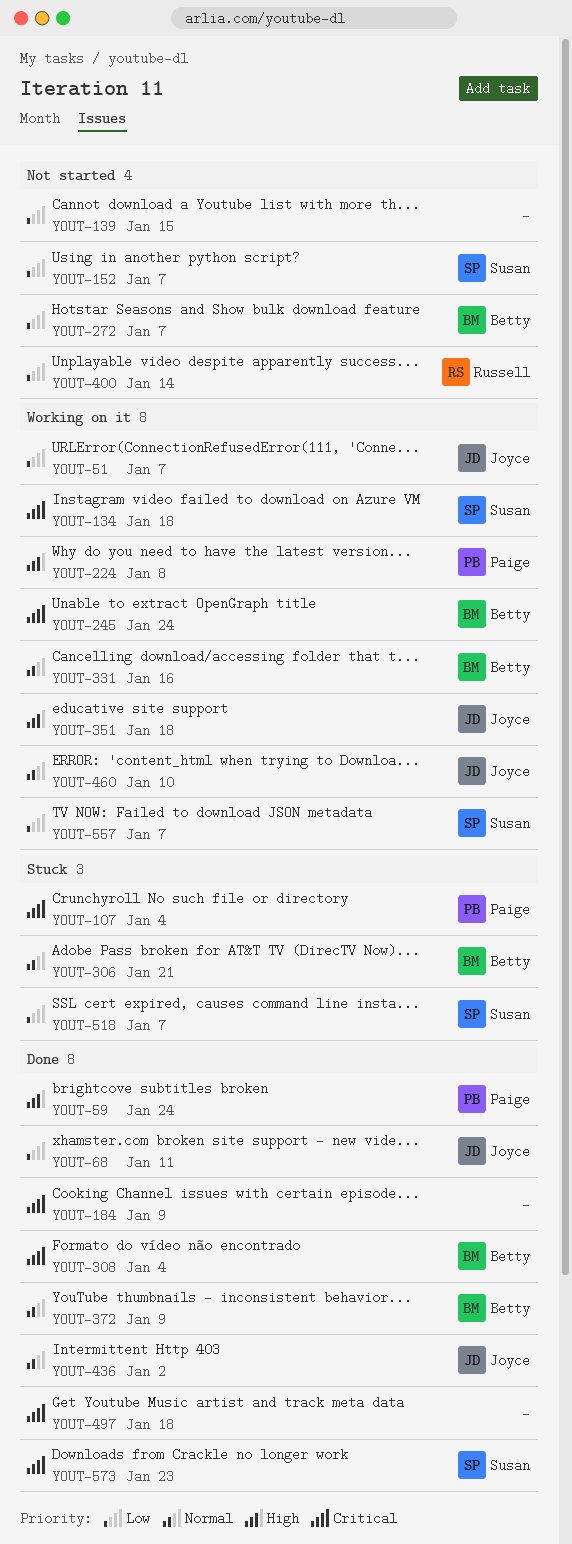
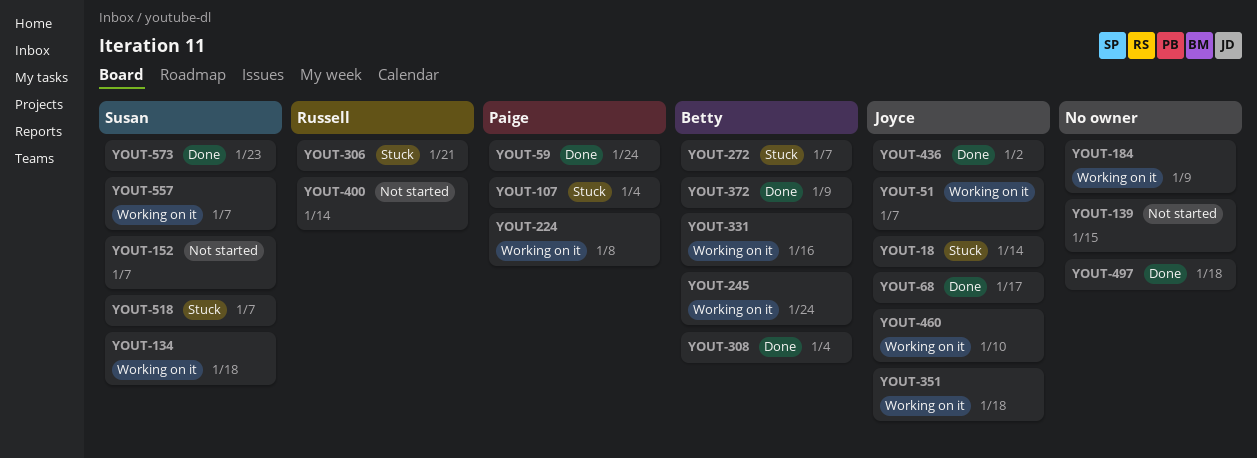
YOUT-18: none -> present
YOUT-68, due: Jan 11 -> Jan 17
YOUT-184, status: Done -> Working on it
YOUT-272, status: Not started -> Stuck
YOUT-306, owner: Betty -> Russell

